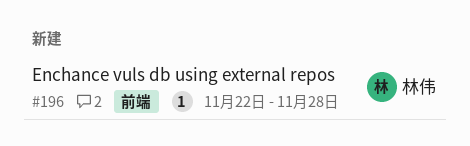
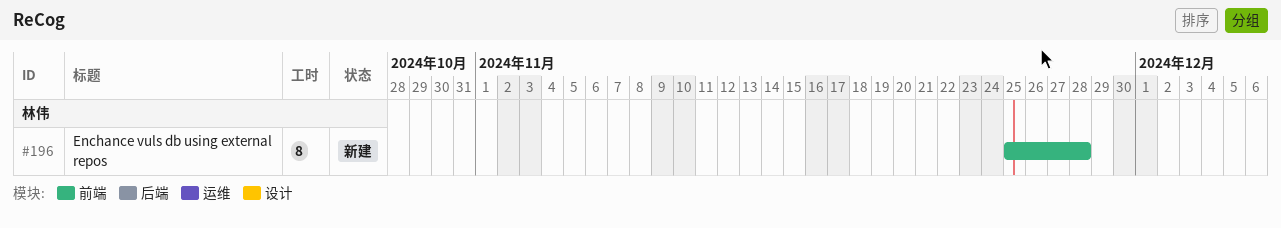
#196, estimate: 1 -> 8
#196, start: Nov 22 -> Nov 25

